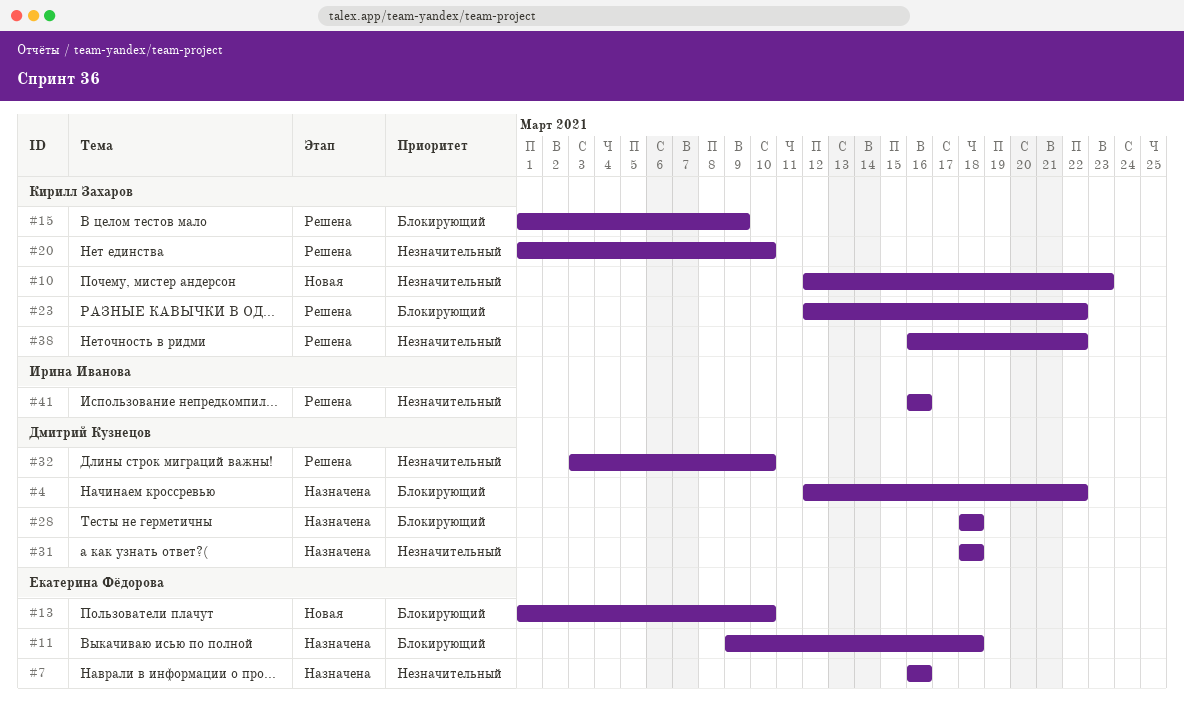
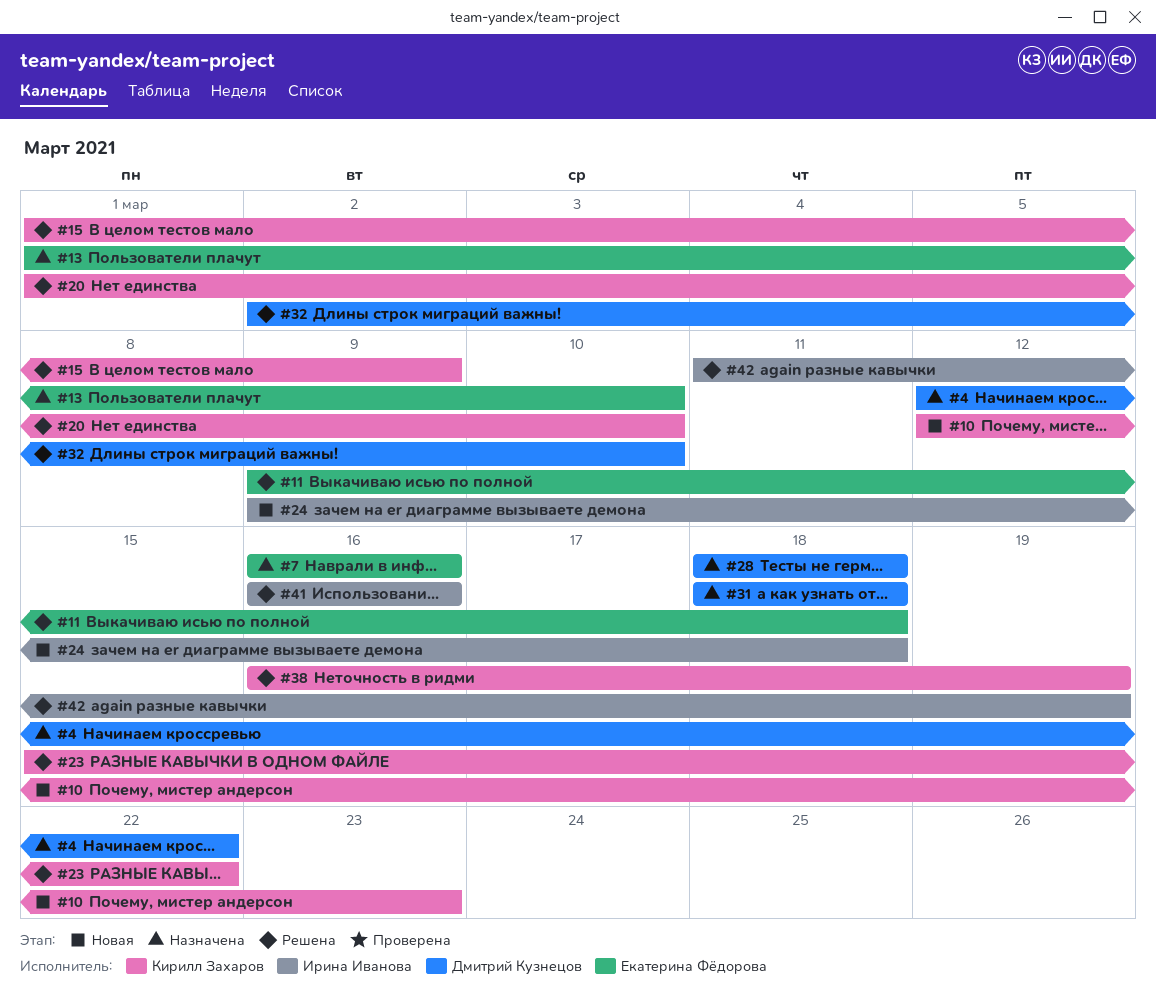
#11, status: Назначена -> Решена
#13, status: Новая -> Назначена
#23, start: Mar 12 -> Mar 15
#24: none -> present
#32, start: Mar 3 -> Mar 2
#38, due: Mar 22 -> Mar 19
#42: none -> present

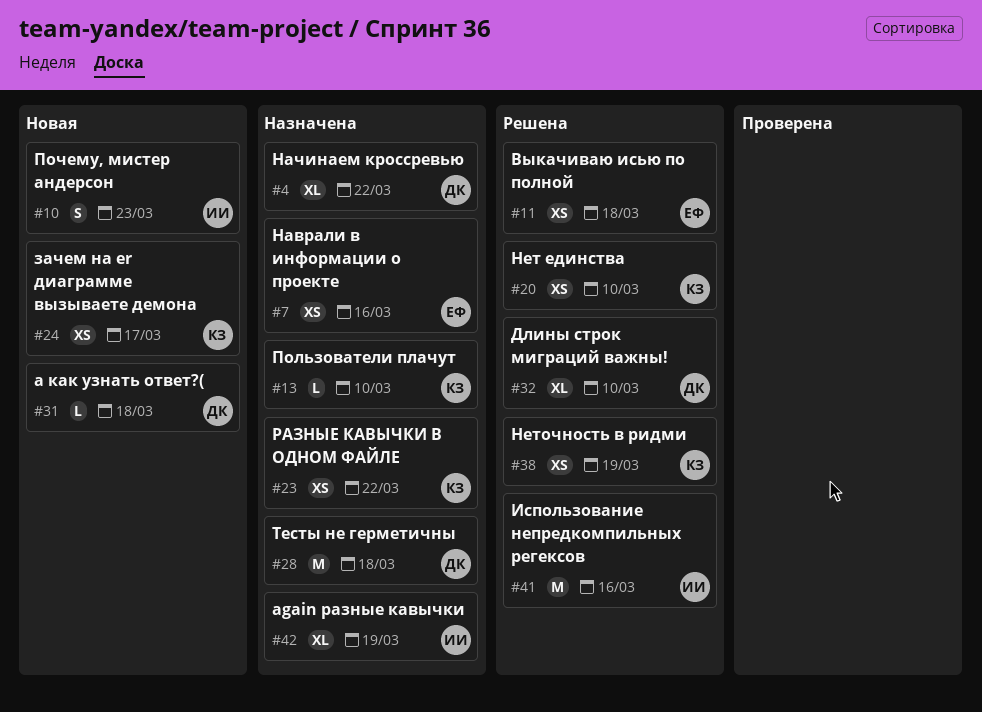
#10, owner: Кирилл Захаров -> Ирина Иванова
#13, owner: Екатерина Фёдорова -> Кирилл Захаров
#15: present -> none
#23, status: Решена -> Назначена
#24, owner: Ирина Иванова -> Кирилл Захаров
#24, due: Mar 18 -> Mar 17
#31, status: Назначена -> Новая
#42, status: Решена -> Назначена

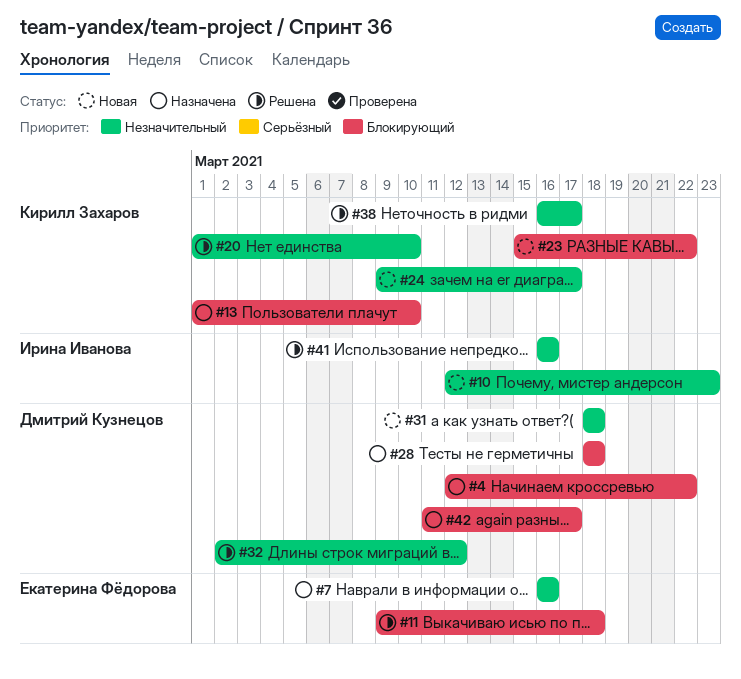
#23, status: Назначена -> Новая
#32, due: Mar 10 -> Mar 12
#38, due: Mar 19 -> Mar 17
#42, owner: Ирина Иванова -> Дмитрий Кузнецов
#42, due: Mar 19 -> Mar 17

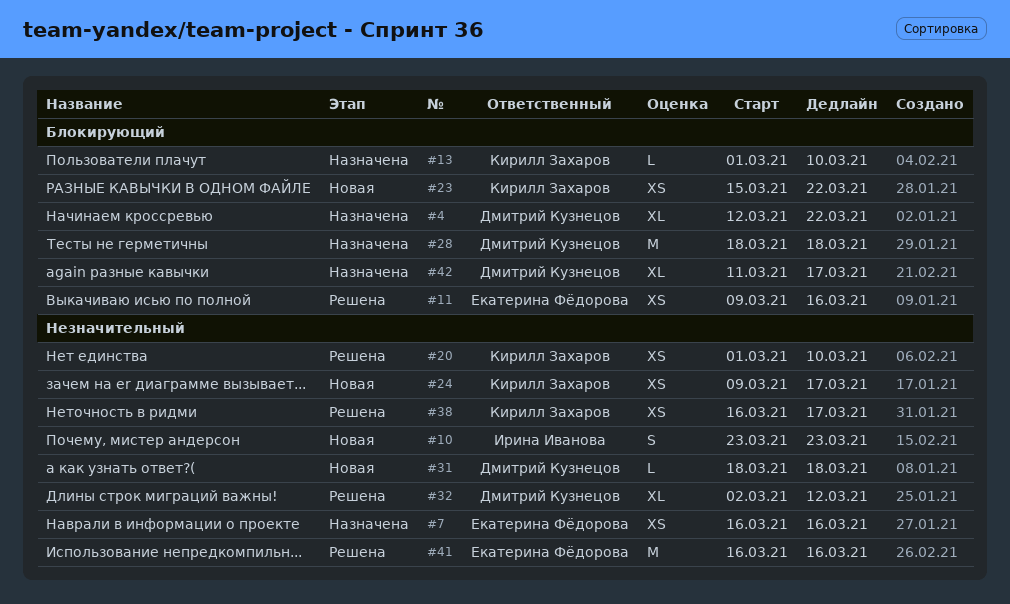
#10, start: Mar 12 -> Mar 23
#11, due: Mar 18 -> Mar 16
#41, owner: Ирина Иванова -> Екатерина Фёдорова

